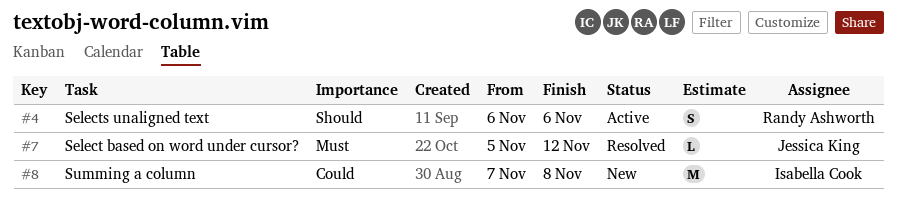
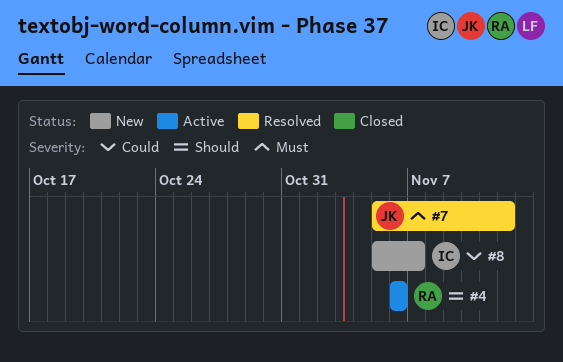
#8, start: Nov 7 -> Nov 5
#8, due: Nov 8 -> Nov 7

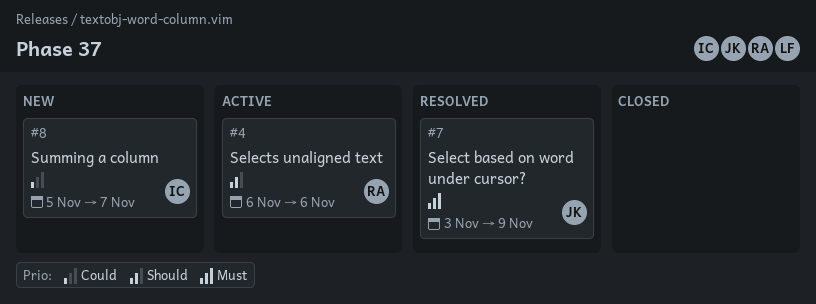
#7, start: Nov 5 -> Nov 3
#7, due: Nov 12 -> Nov 9

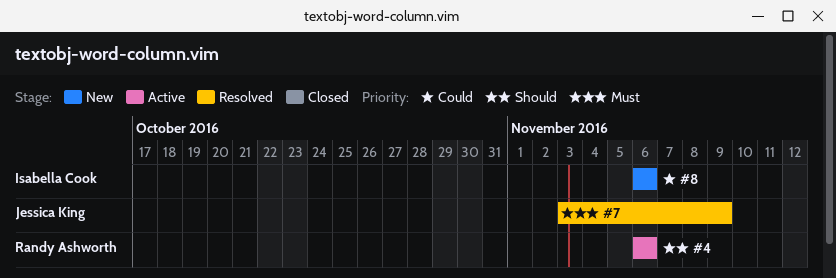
#8, start: Nov 5 -> Nov 6
#8, due: Nov 7 -> Nov 6

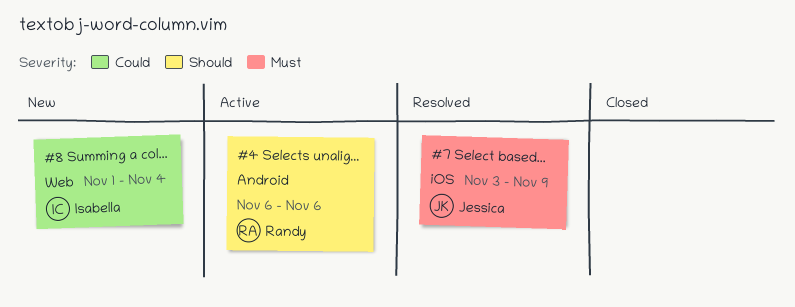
#8, start: Nov 6 -> Nov 1
#8, due: Nov 6 -> Nov 4

